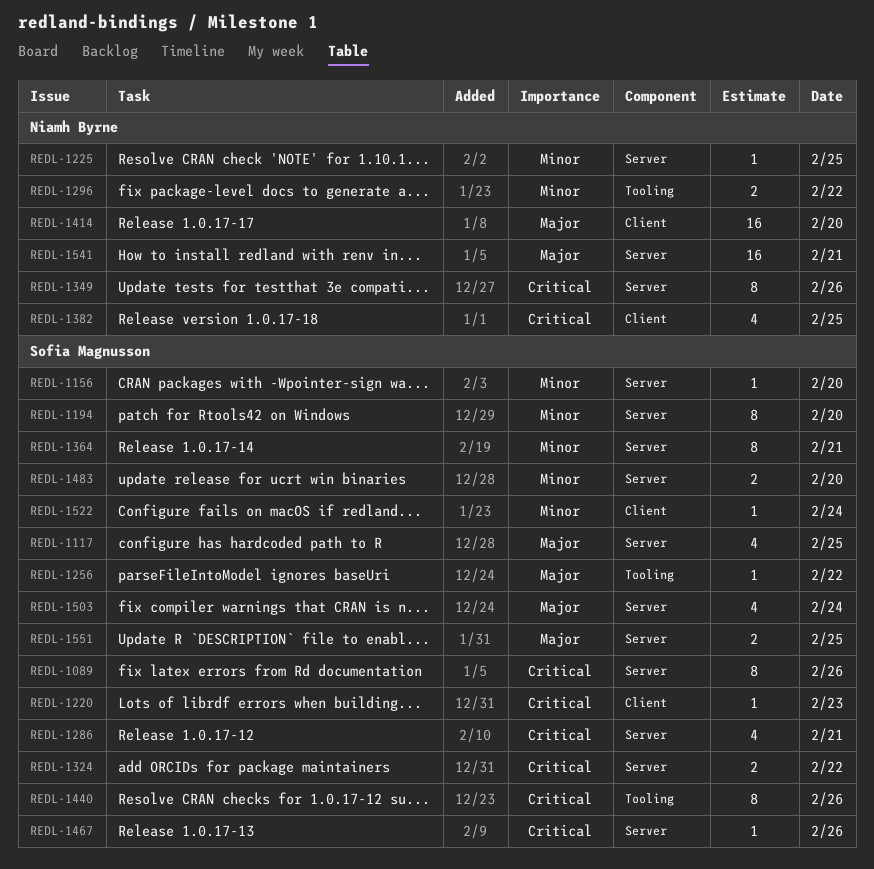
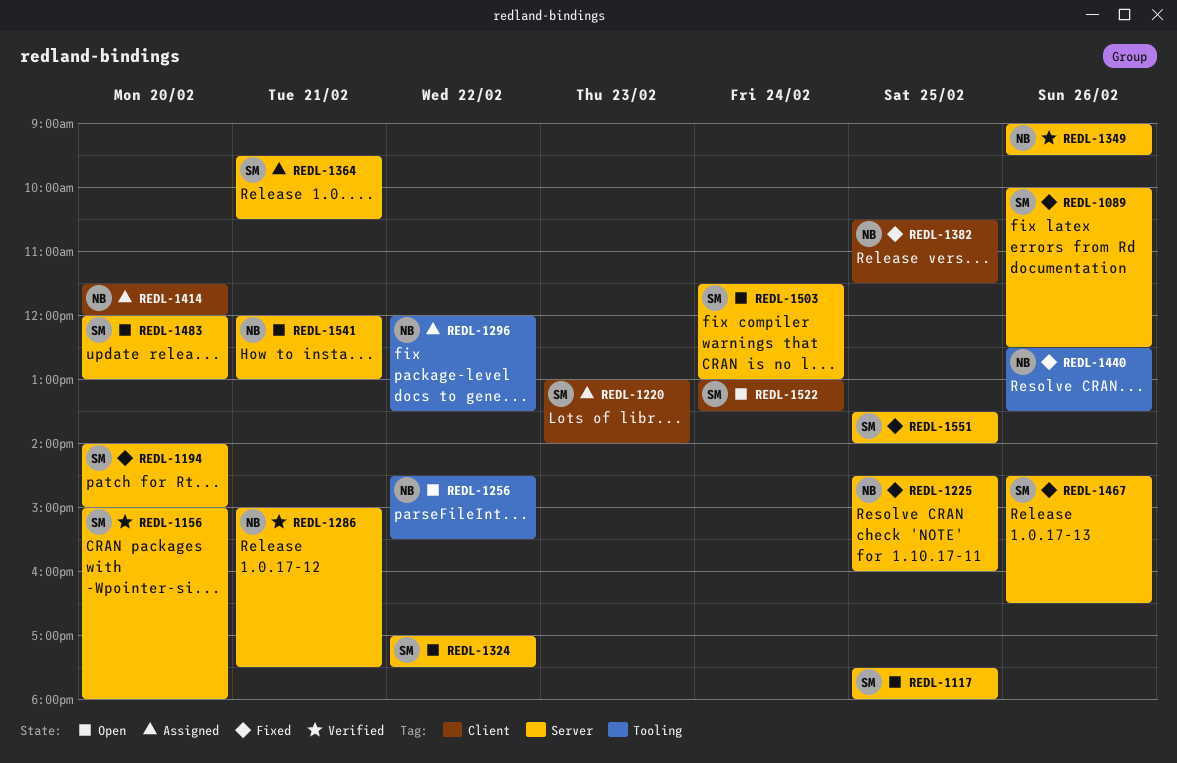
REDL-1256, owner: Sofia Magnusson -> Niamh Byrne
REDL-1286, owner: Sofia Magnusson -> Niamh Byrne
REDL-1440, owner: Sofia Magnusson -> Niamh Byrne

